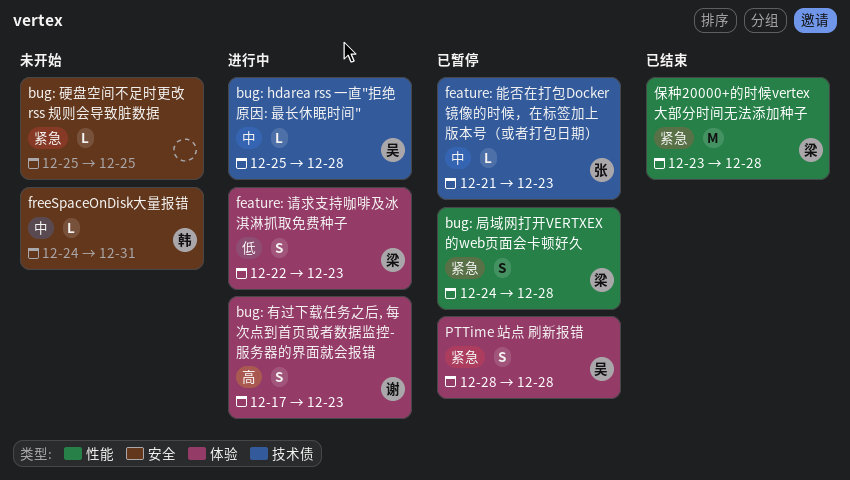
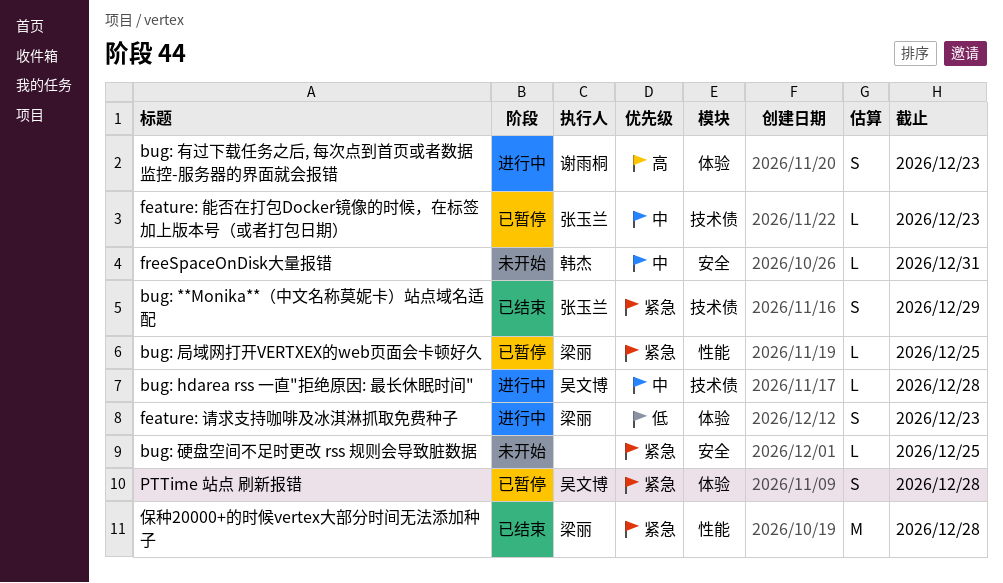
bug: **Monika**（中文名称莫妮卡）站点域名适配: none -> present
bug: 局域网打开VERTXEX的web页面会卡顿好久, estimate: S -> L
bug: 局域网打开VERTXEX的web页面会卡顿好久, due: Dec 28 -> Dec 25

